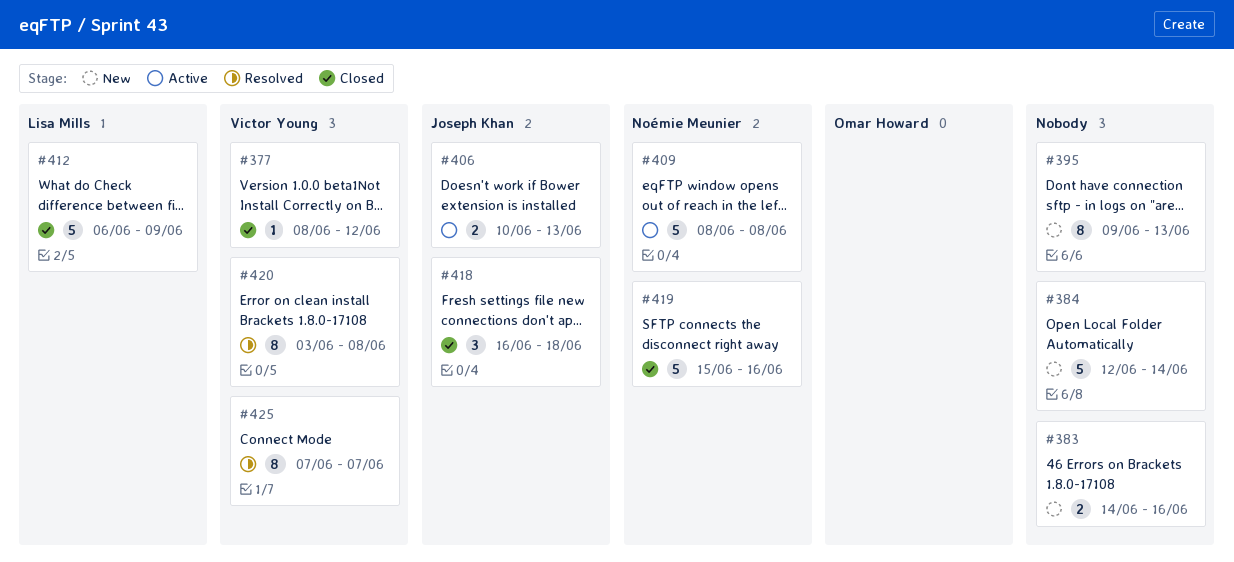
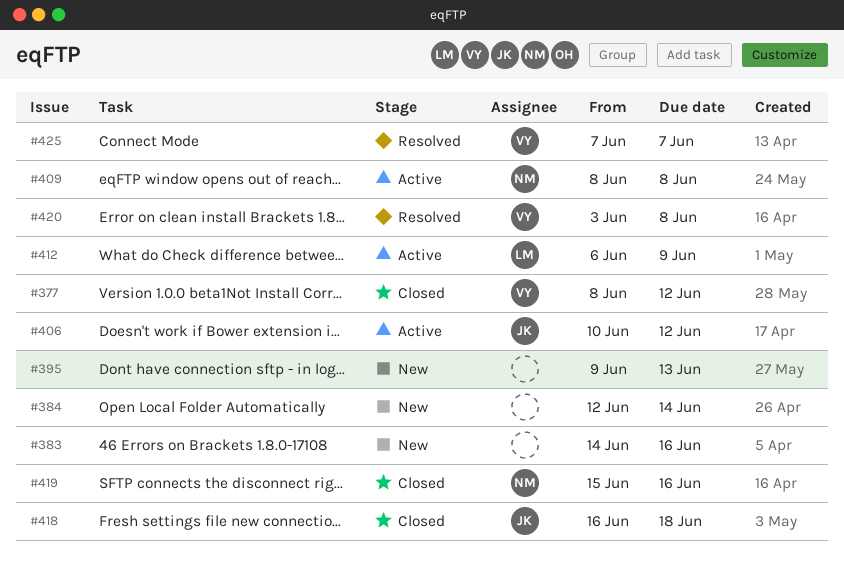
#406, due: Jun 13 -> Jun 12
#412, status: Closed -> Active

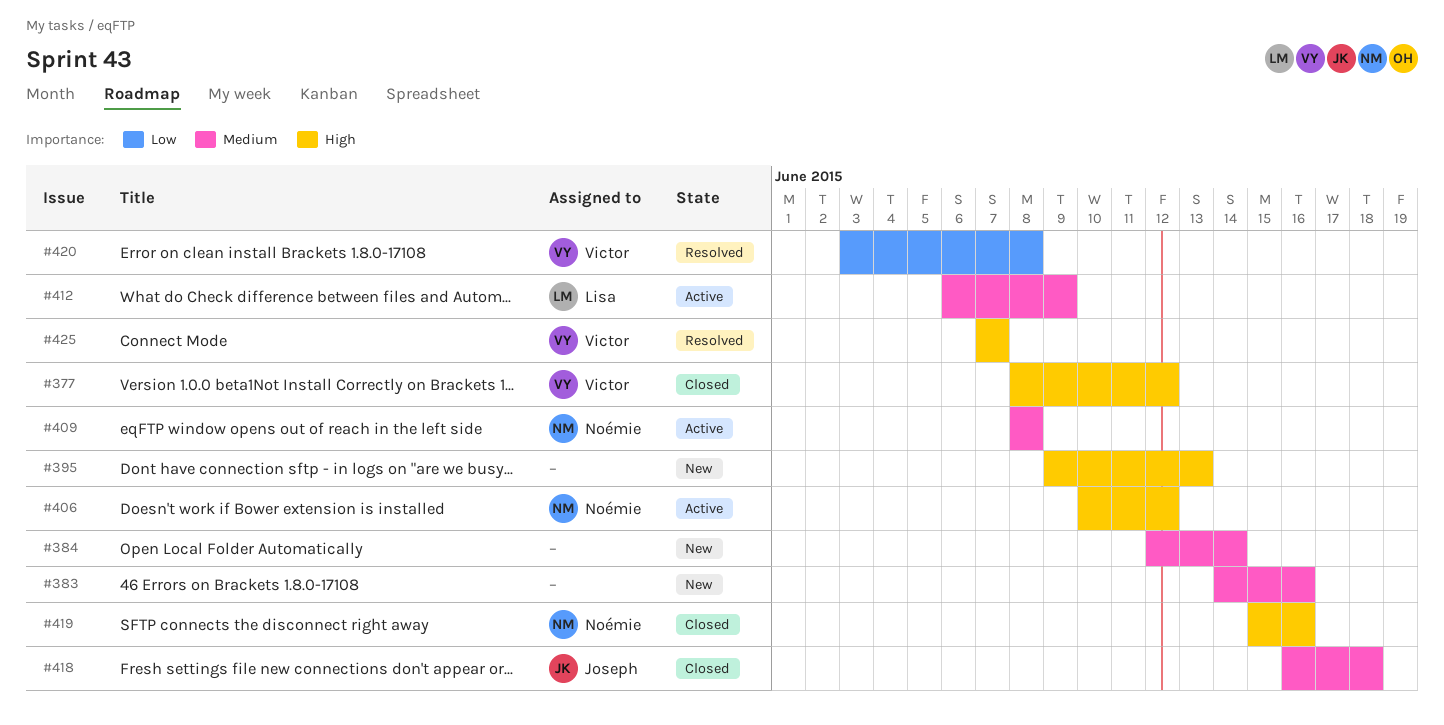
#406, owner: Joseph -> Noémie

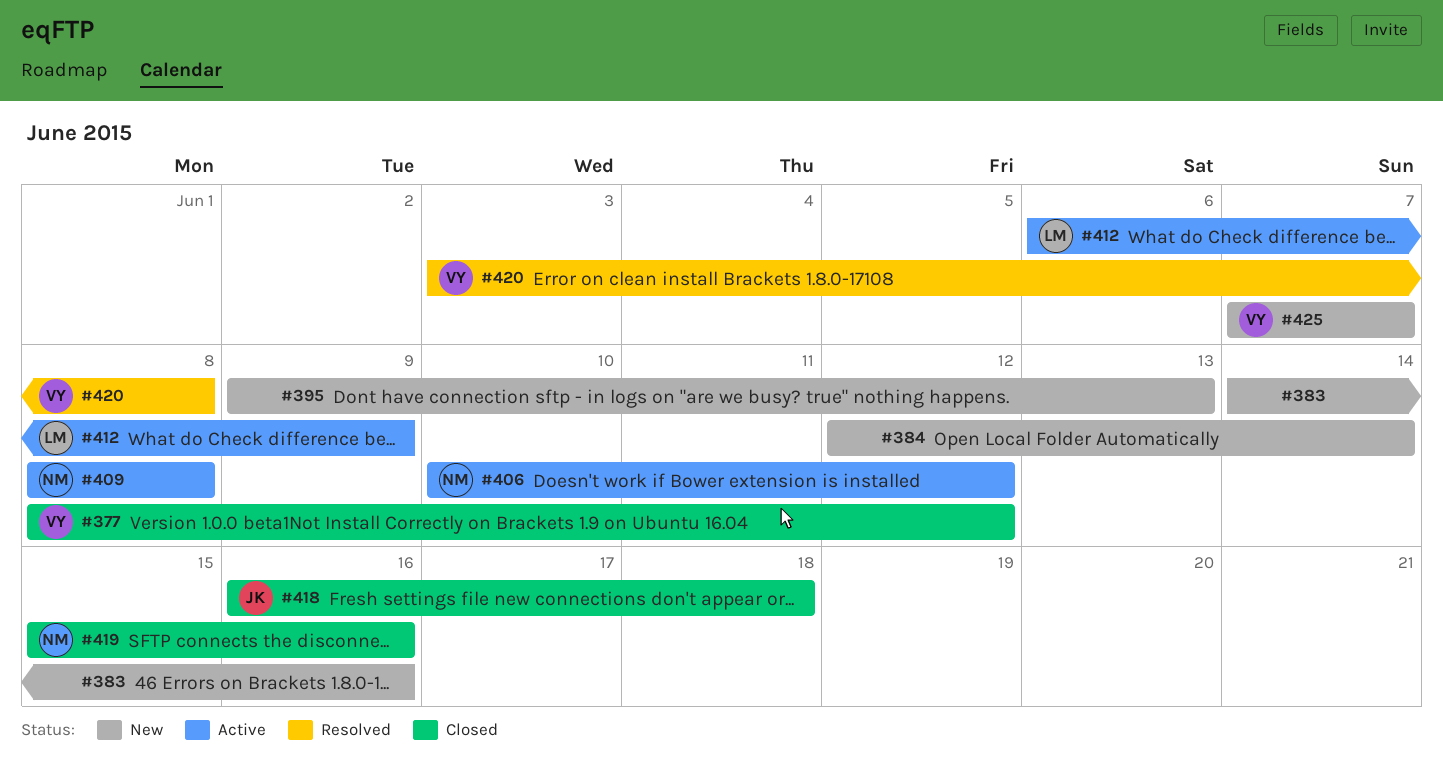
#425, status: Resolved -> New

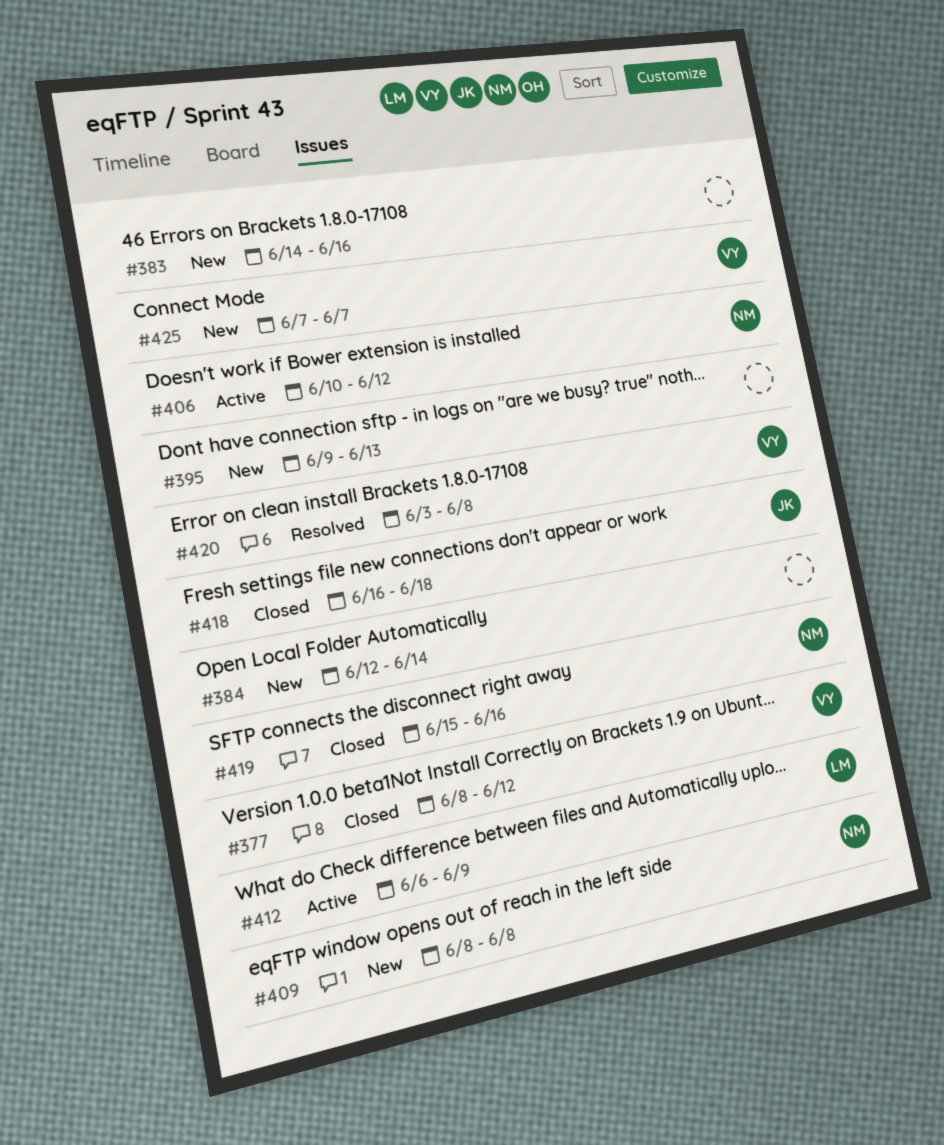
#409, status: Active -> New

